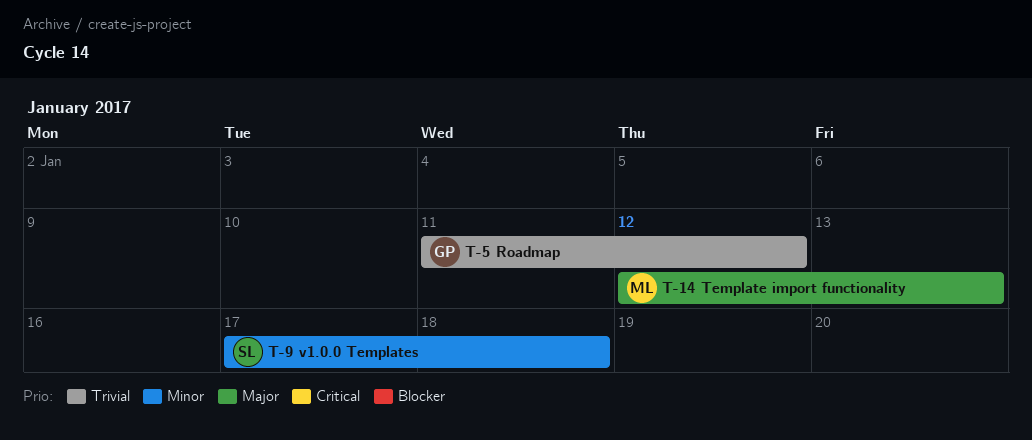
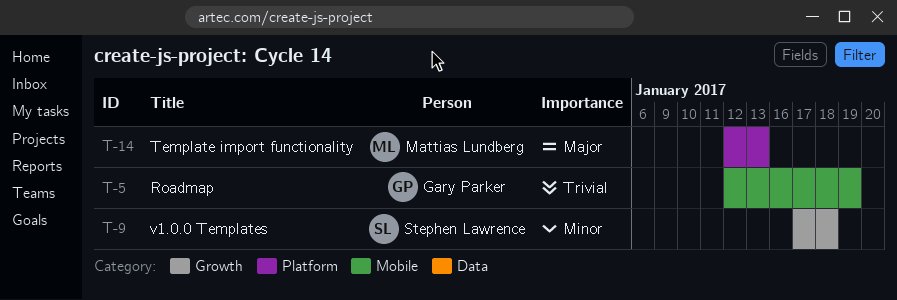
T-5, start: Jan 11 -> Jan 12
T-5, due: Jan 12 -> Jan 19

